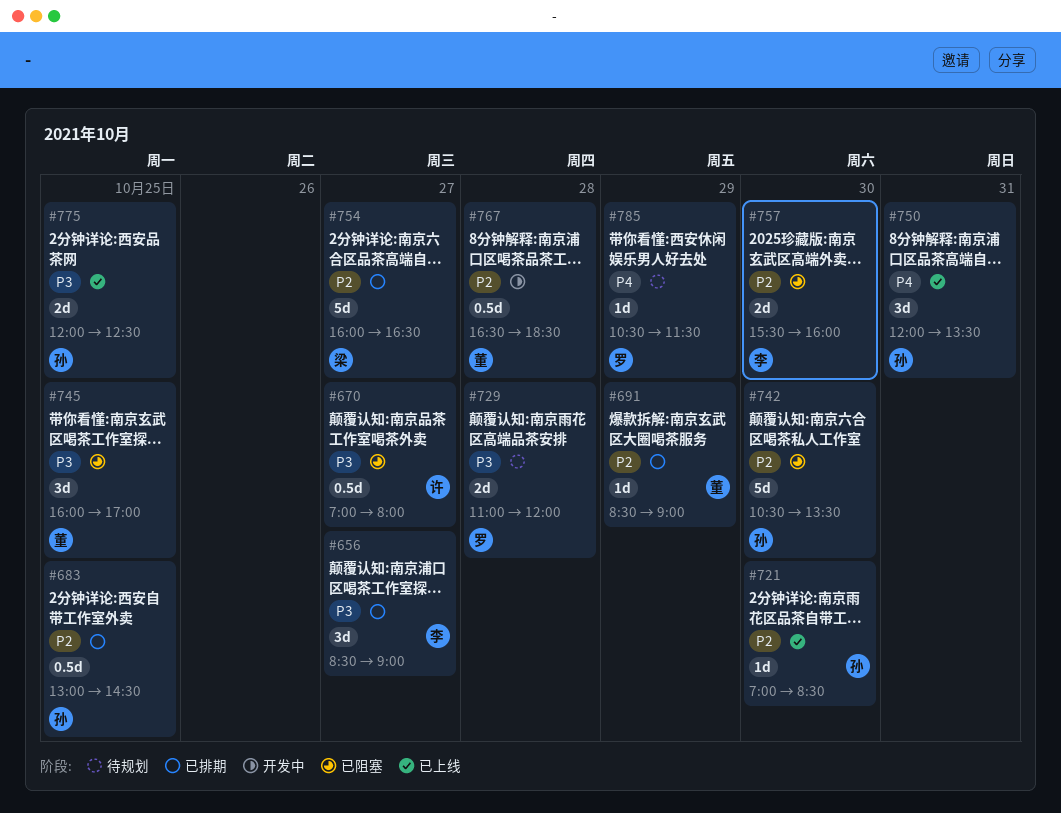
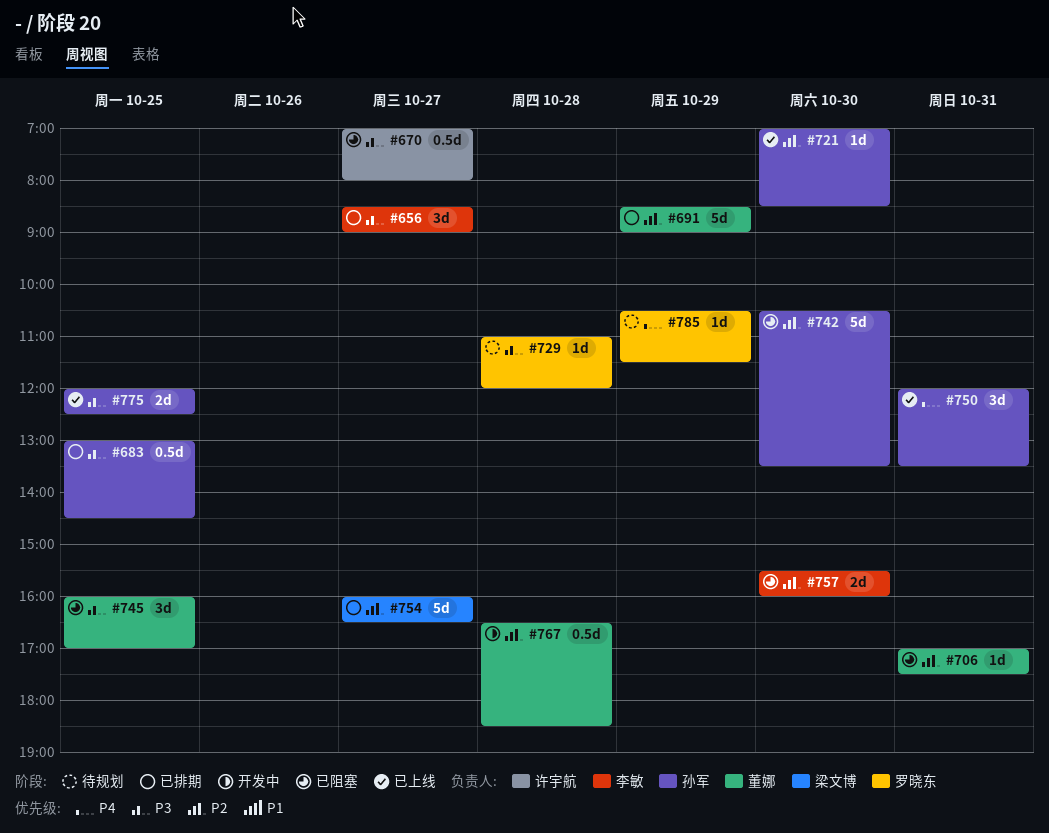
#683, priority: P2 -> P3
#691, estimate: 1d -> 5d
#706: none -> present
#729, estimate: 2d -> 1d

